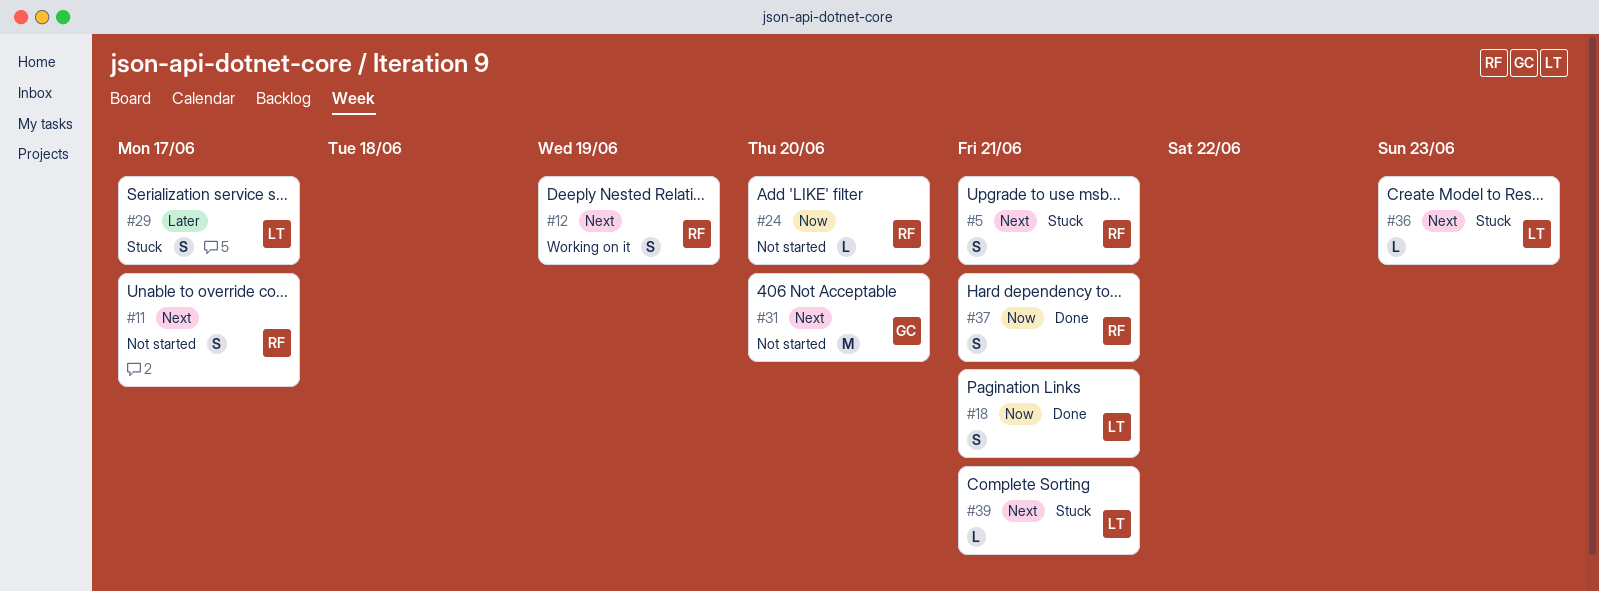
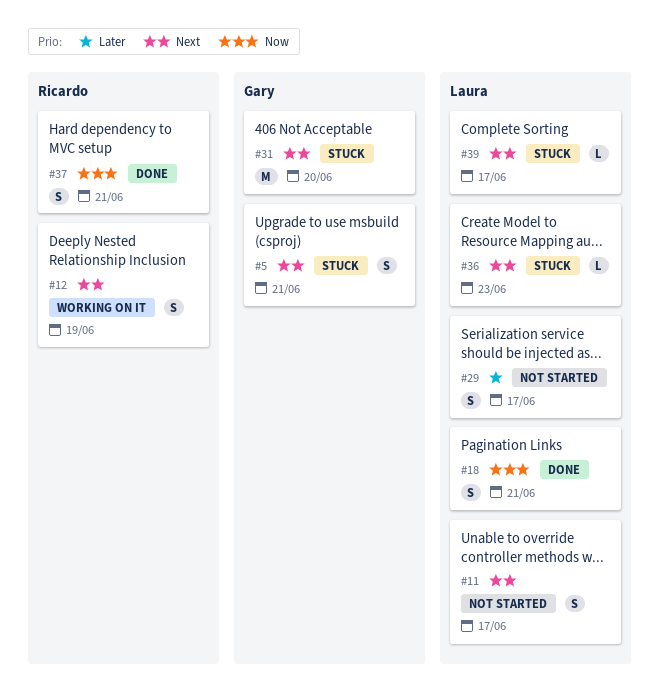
#5, owner: Ricardo -> Gary
#11, owner: Ricardo -> Laura
#24: present -> none
#29, status: Stuck -> Not started
#31, status: Not started -> Stuck
#39, due: Jun 21 -> Jun 17

